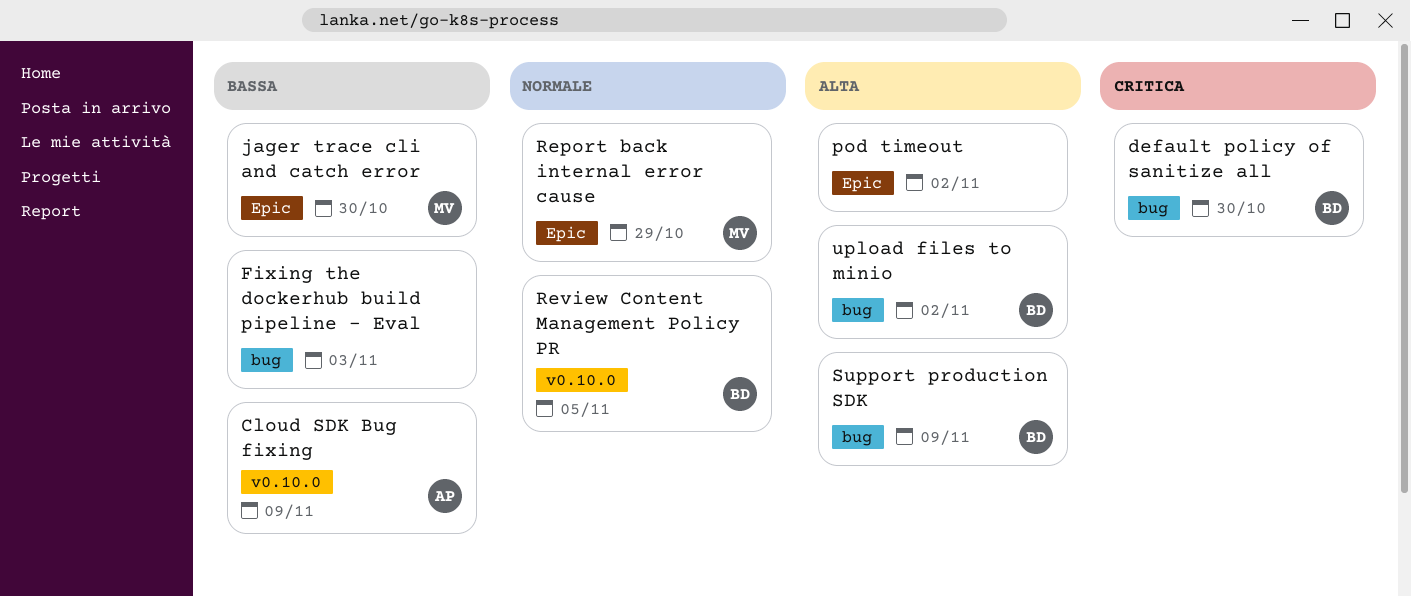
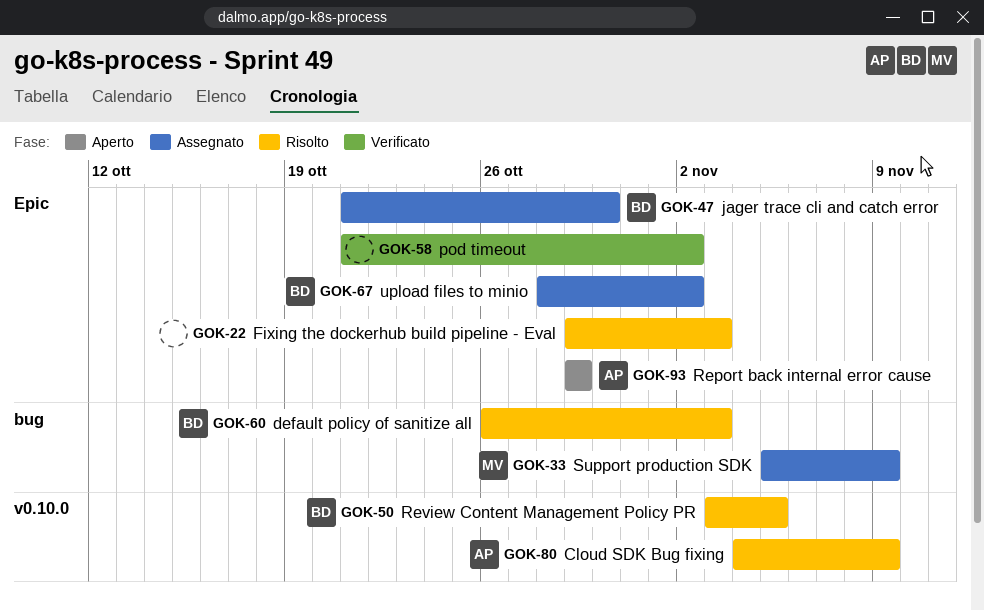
default policy of sanitize all, due: Oct 30 -> Nov 3
Fixing the dockerhub build pipeline - Eval, label: bug -> Epic
jager trace cli and catch error, owner: MV -> BD
Report back internal error cause, owner: MV -> AP
Support production SDK, owner: BD -> MV
upload files to minio, label: bug -> Epic

